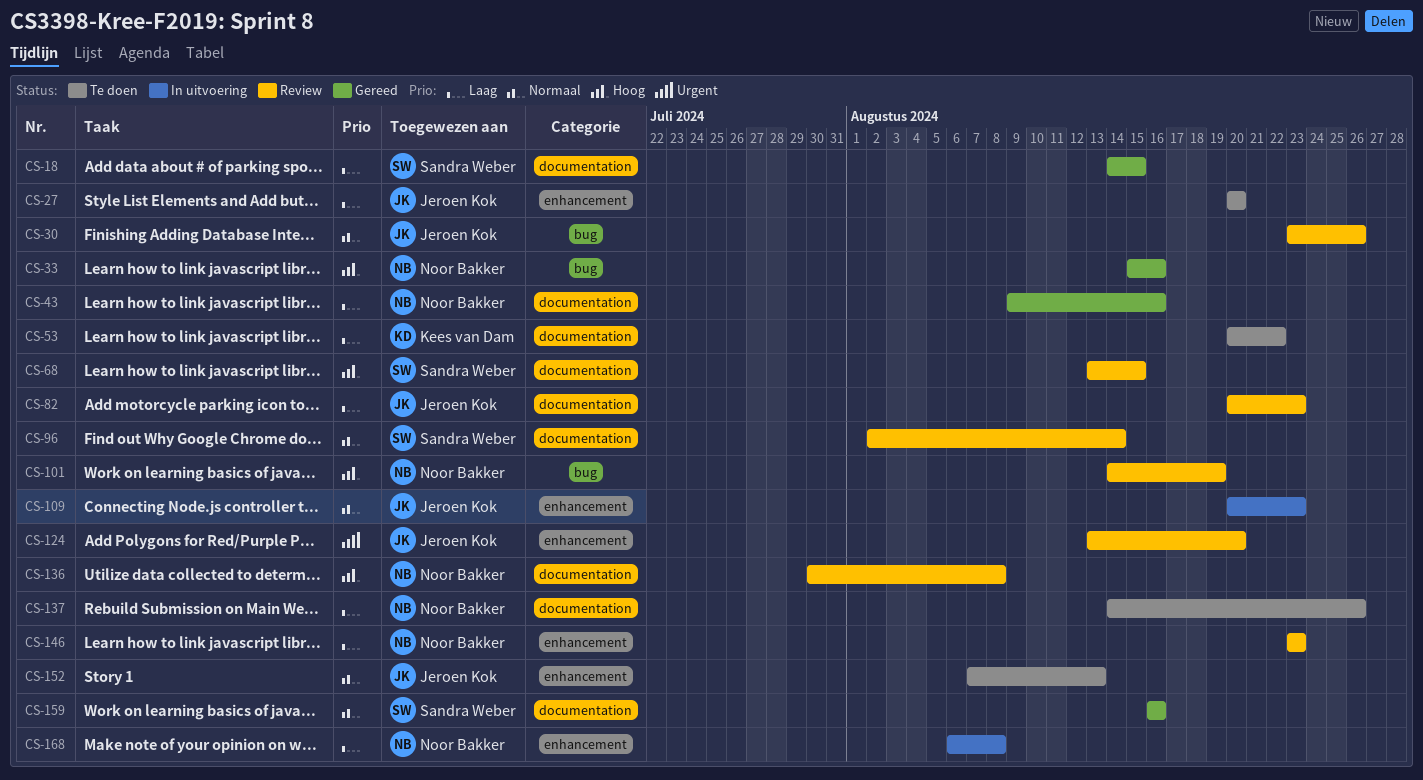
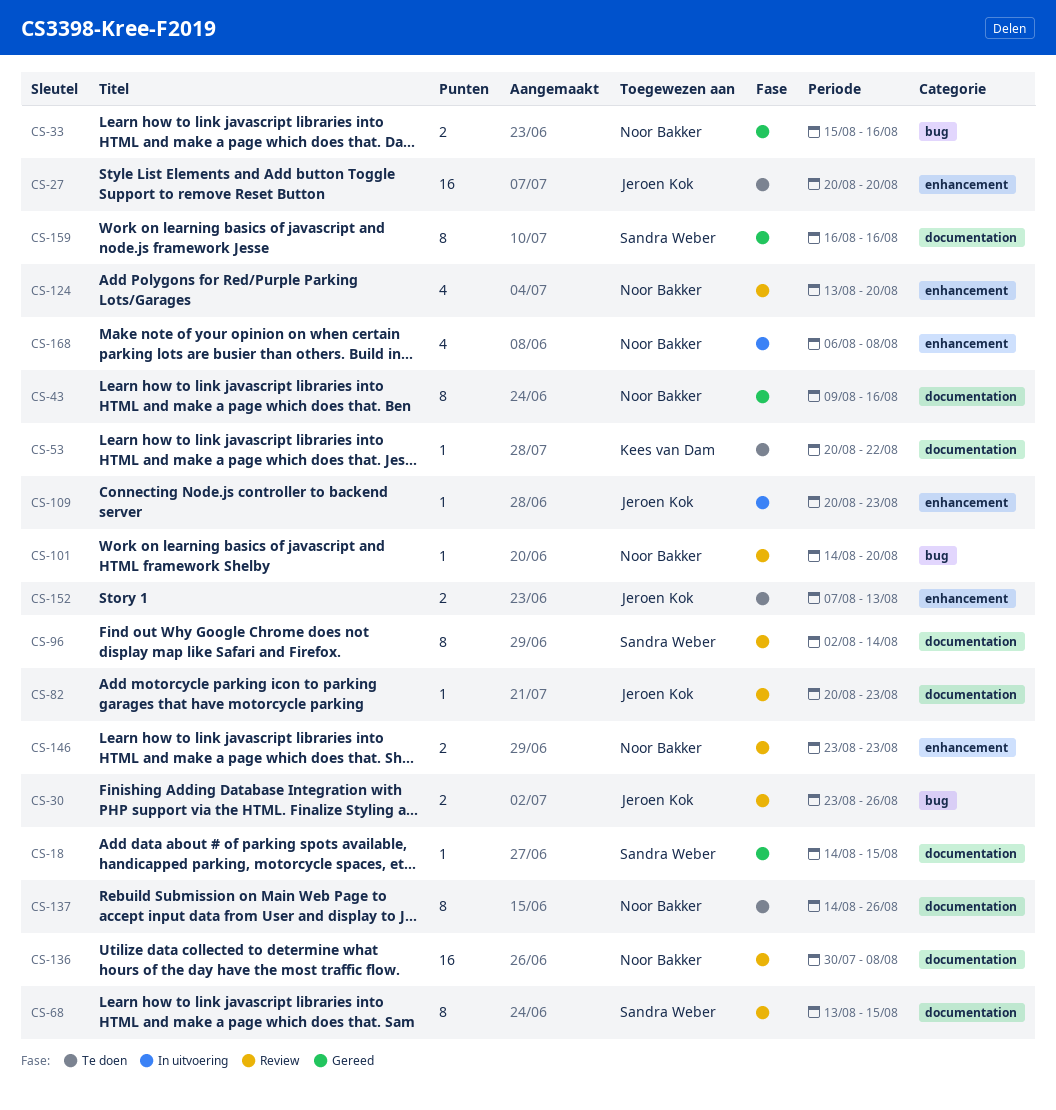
CS-101, due: Aug 19 -> Aug 20
CS-124, owner: Jeroen Kok -> Noor Bakker

